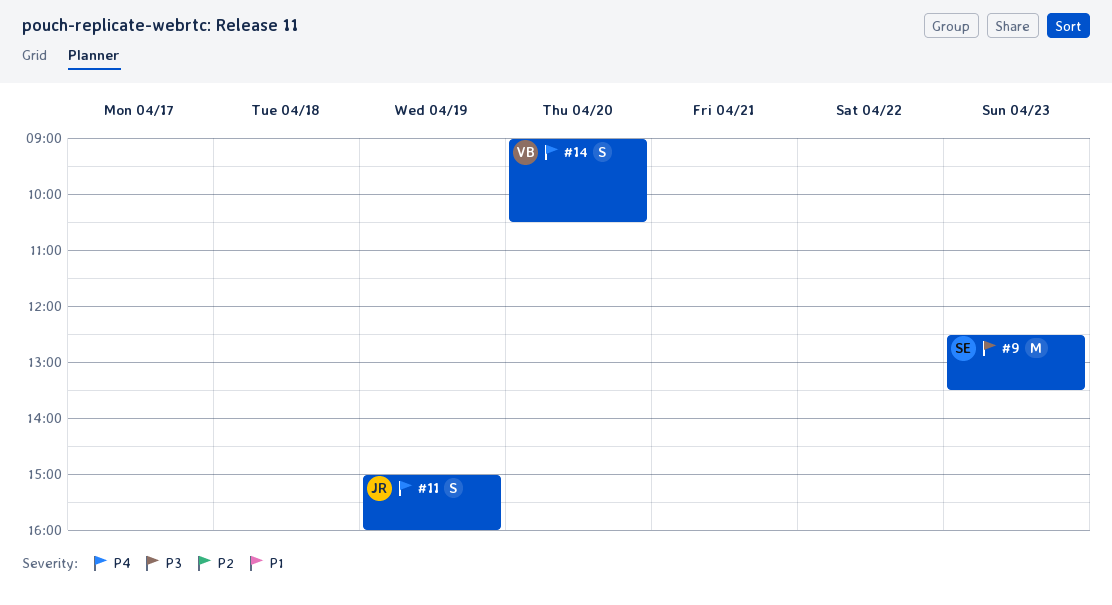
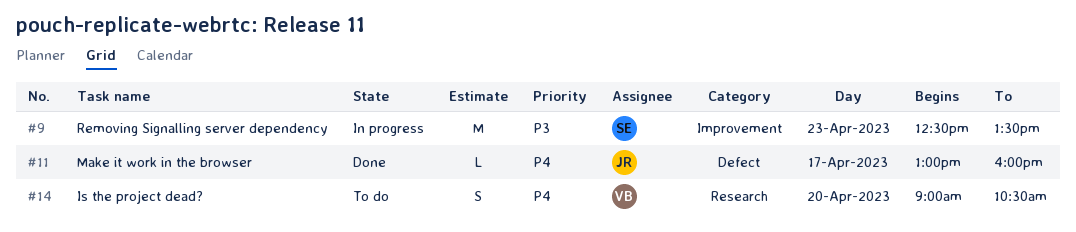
#11, estimate: S -> L
#11, day: Apr 19 -> Apr 17
#11, begins: 15:00 -> 13:00

